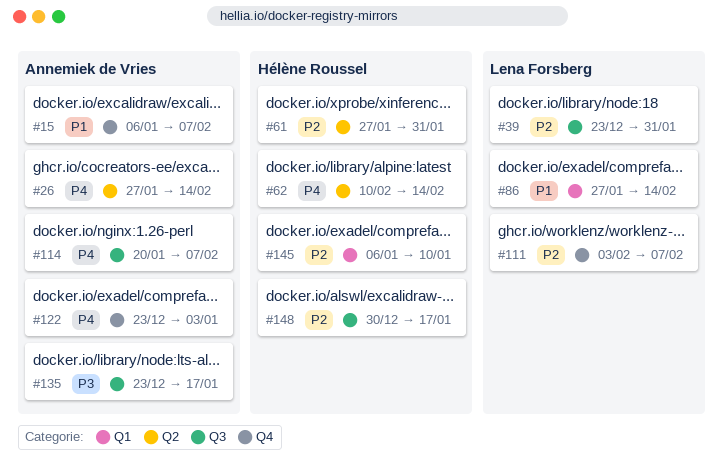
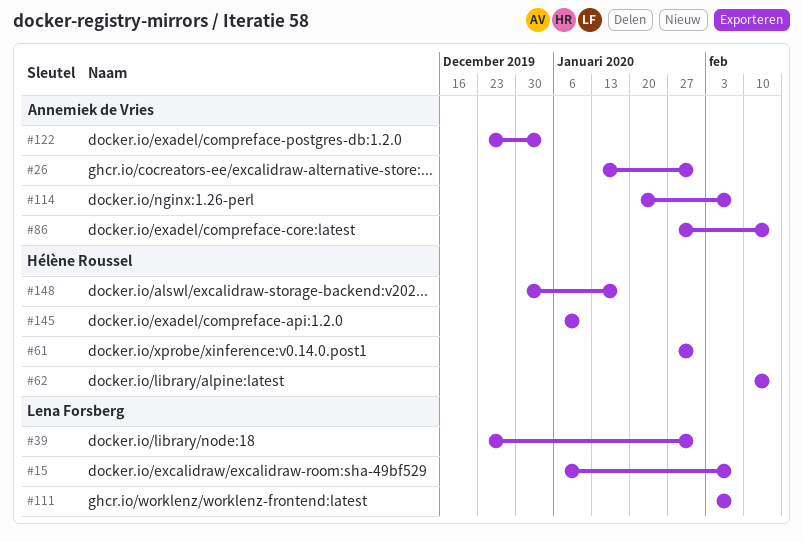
#15, owner: Annemiek de Vries -> Lena Forsberg
#26, start: Jan 27 -> Jan 13
#26, due: Feb 14 -> Jan 31
#86, owner: Lena Forsberg -> Annemiek de Vries
#135: present -> none

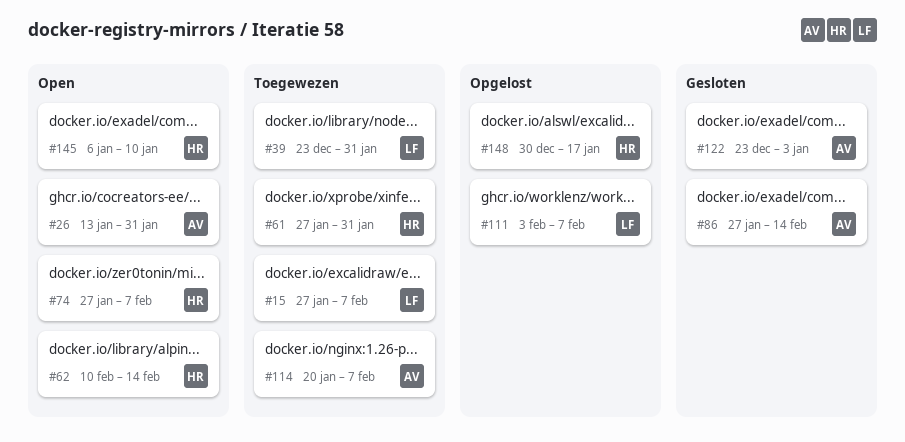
#15, start: Jan 6 -> Jan 27
#74: none -> present

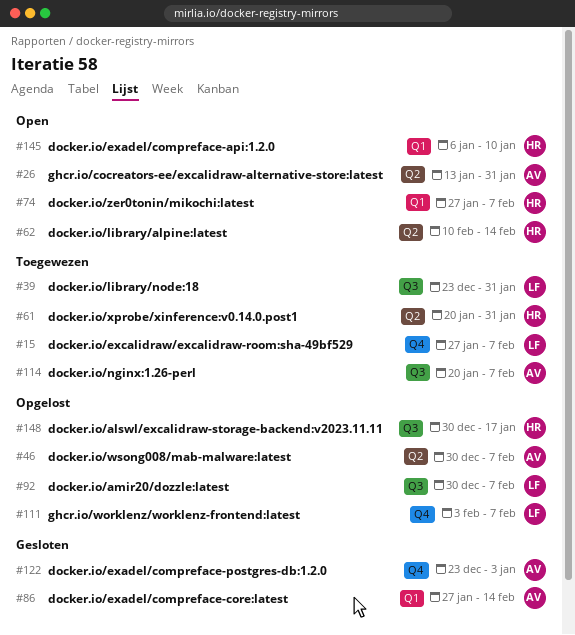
#46: none -> present
#61, start: Jan 27 -> Jan 20
#92: none -> present

